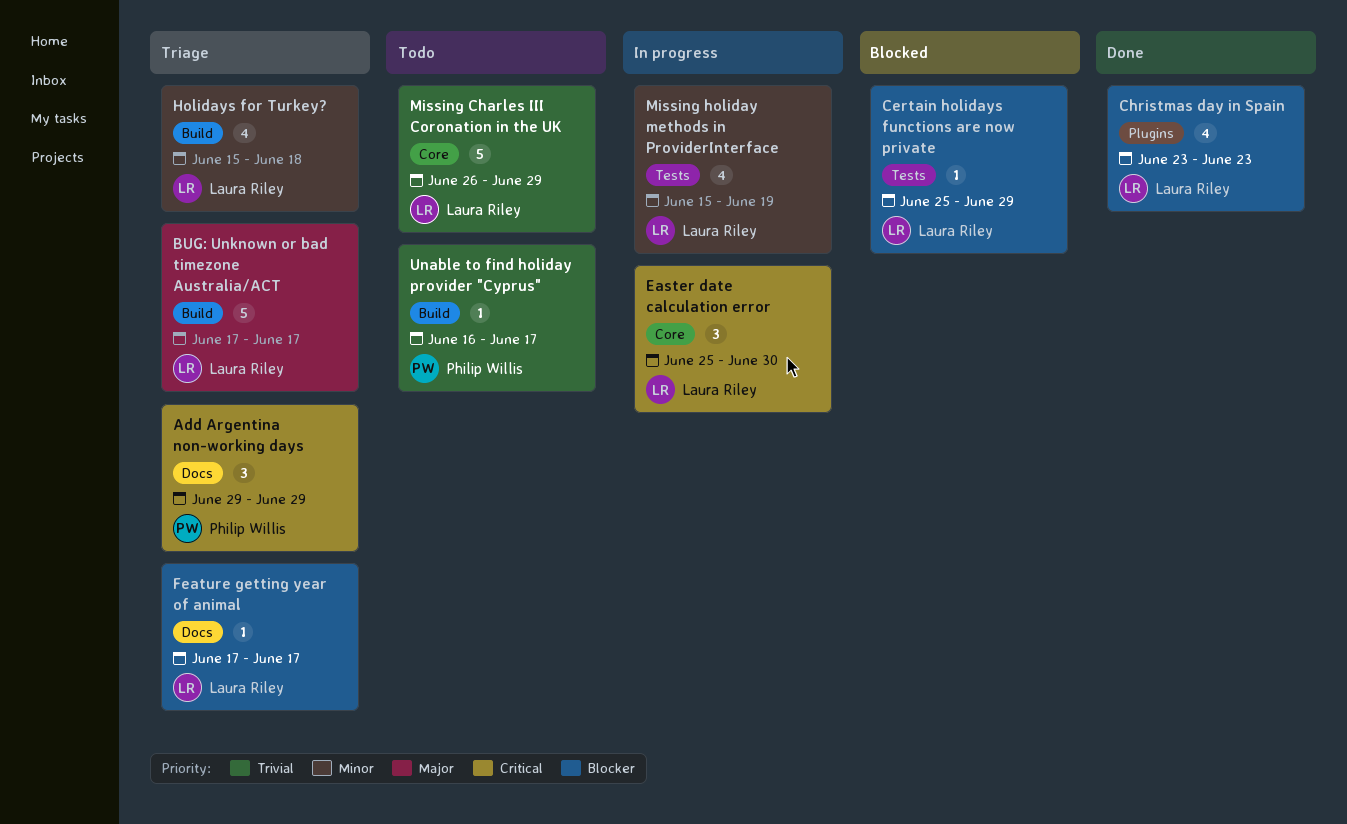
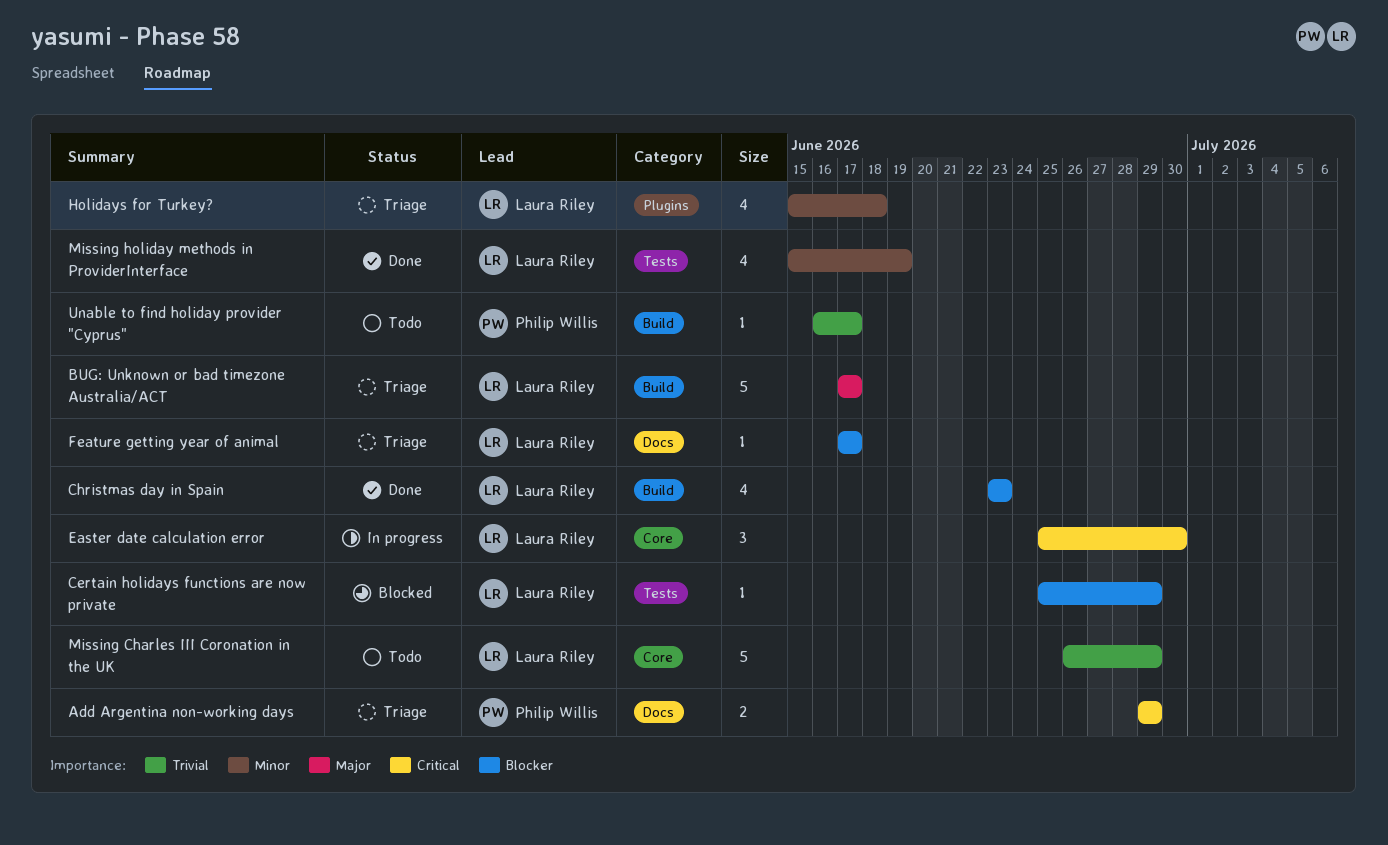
Add Argentina non-working days, estimate: 3 -> 2
Christmas day in Spain, label: Plugins -> Build
Holidays for Turkey?, label: Build -> Plugins
Missing holiday methods in ProviderInterface, status: In progress -> Done

